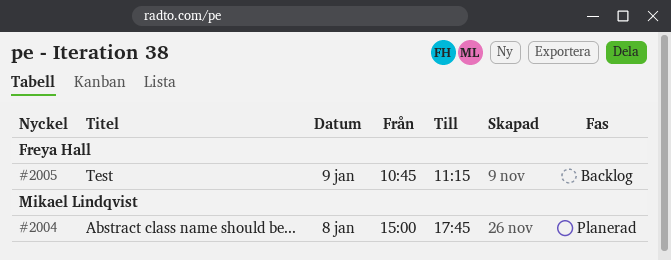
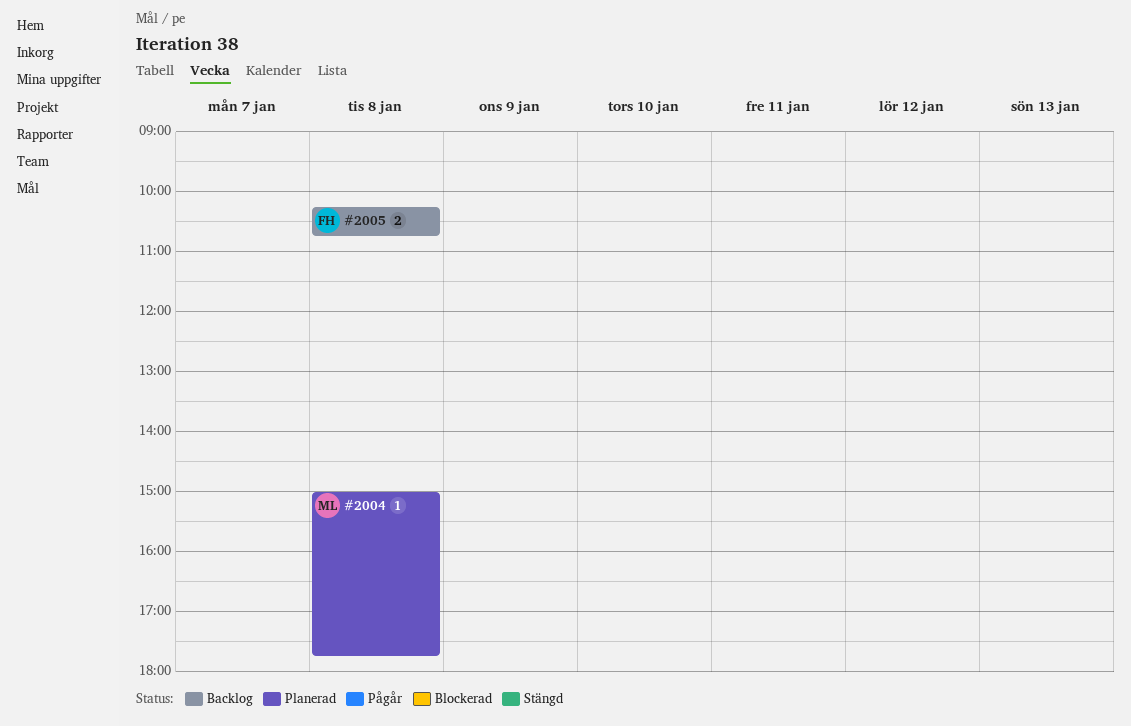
#2005, day: Jan 9 -> Jan 8
#2005, begins: 10:45 -> 10:15
#2005, ends: 11:15 -> 10:45

